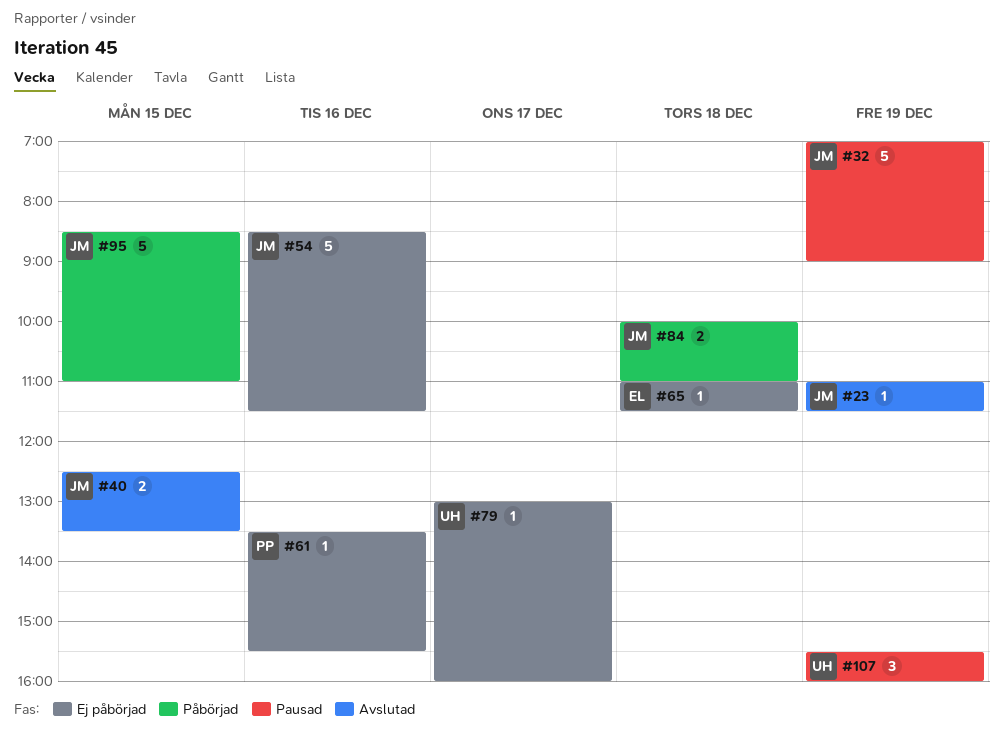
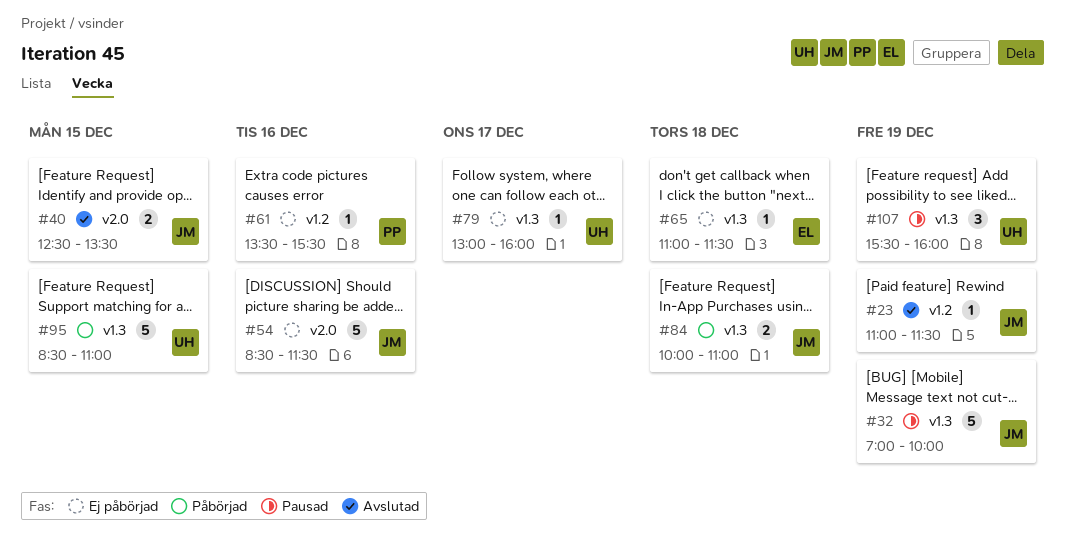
#32, ends: 09:00 -> 10:00
#95, owner: JM -> UH

